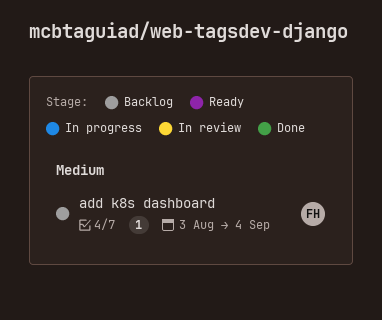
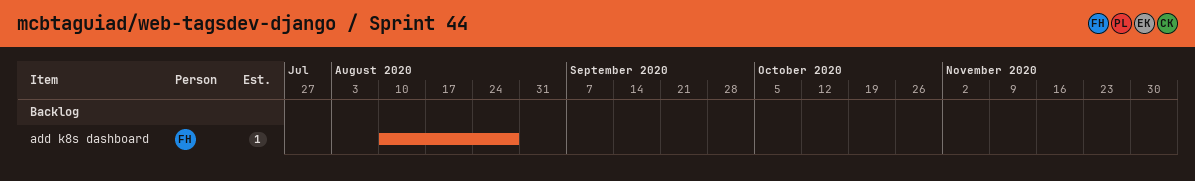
add k8s dashboard, start: Aug 3 -> Aug 10
add k8s dashboard, due: Sep 4 -> Aug 28

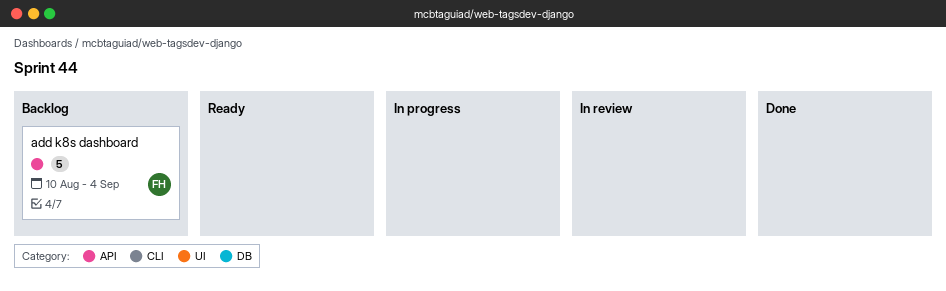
add k8s dashboard, estimate: 1 -> 5
add k8s dashboard, due: Aug 28 -> Sep 4

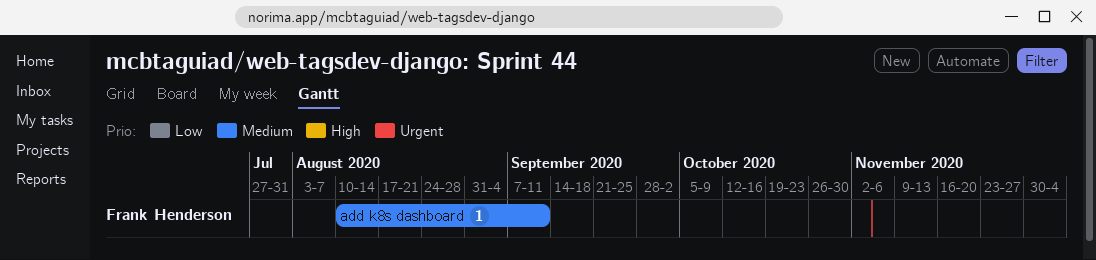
add k8s dashboard, estimate: 5 -> 1
add k8s dashboard, due: Sep 4 -> Sep 11

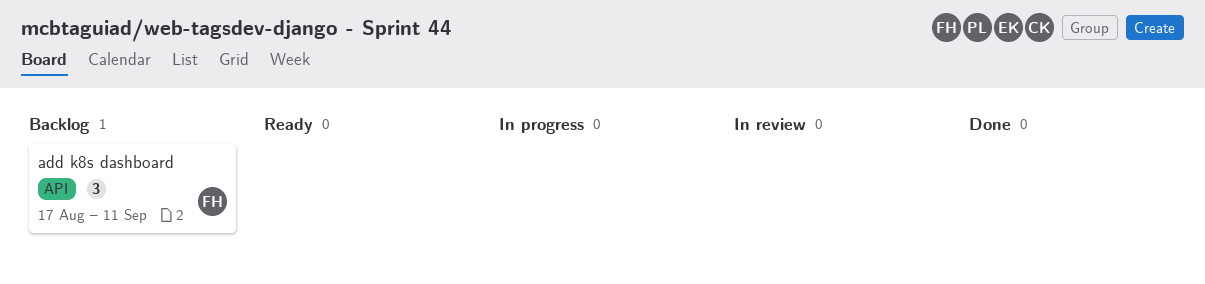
add k8s dashboard, estimate: 1 -> 3
add k8s dashboard, start: Aug 10 -> Aug 17

